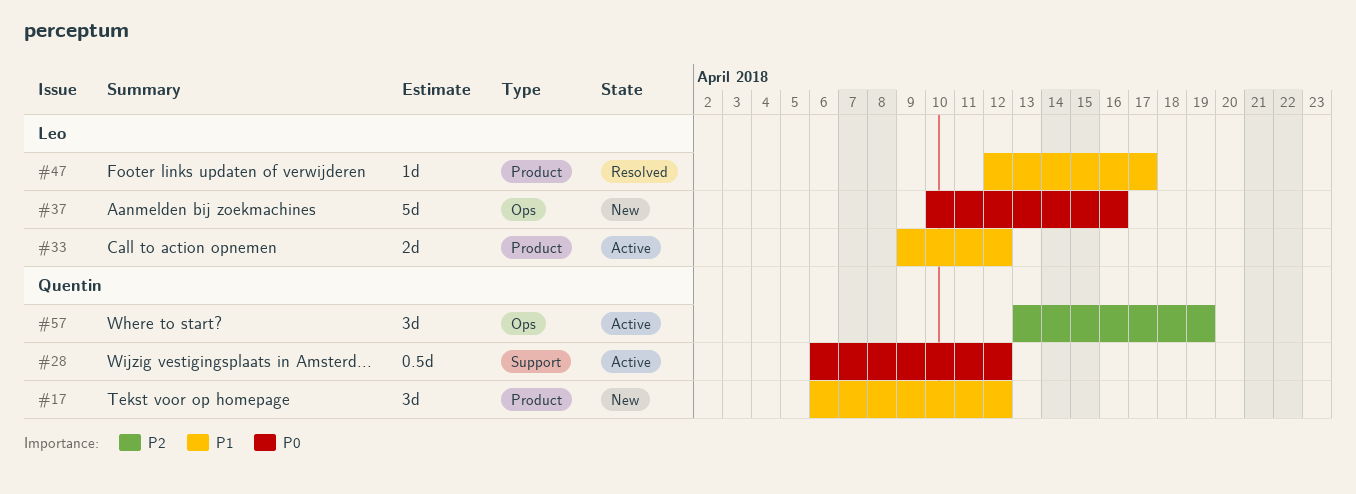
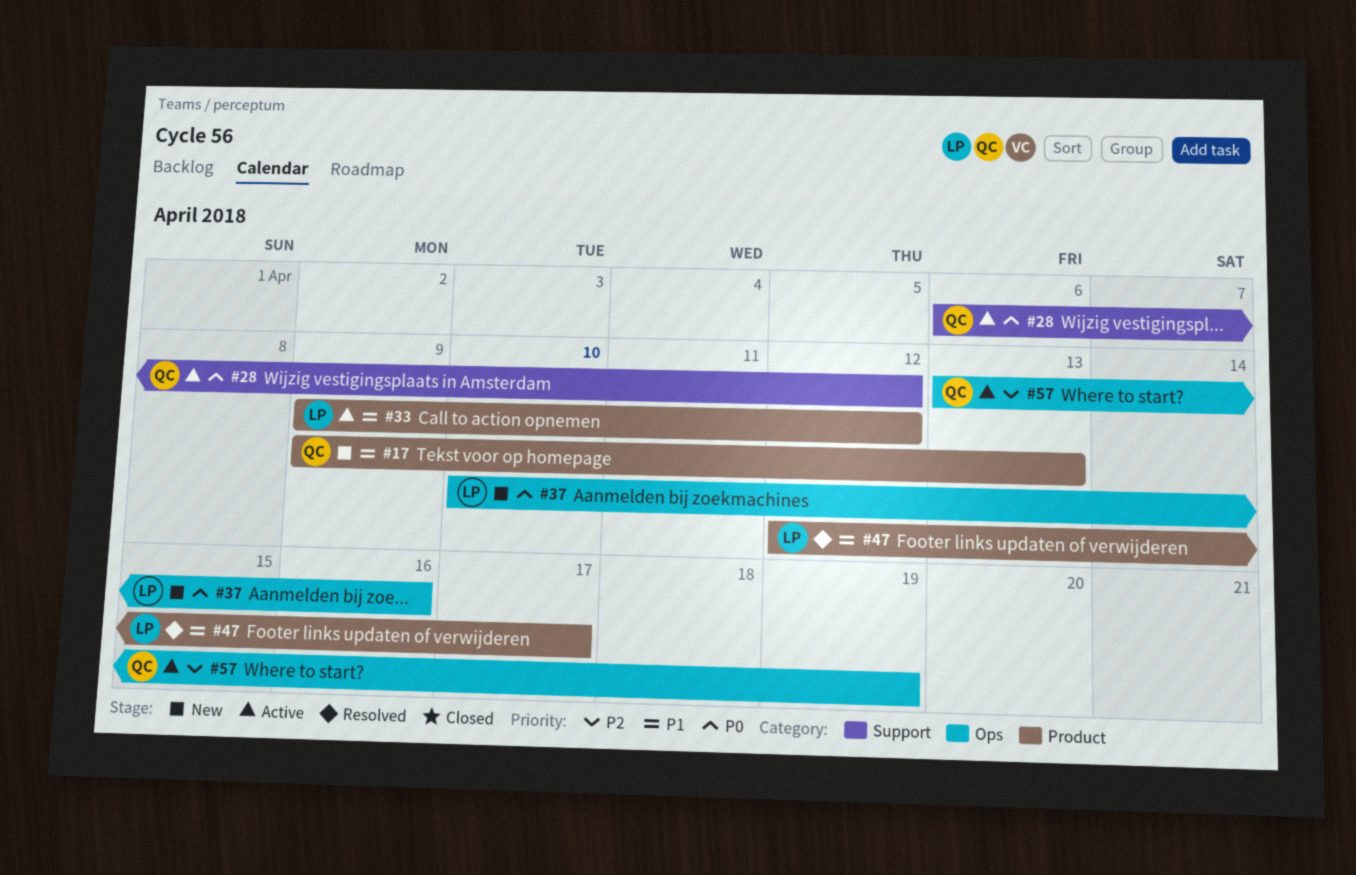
#17, start: Apr 6 -> Apr 9
#17, due: Apr 12 -> Apr 13

